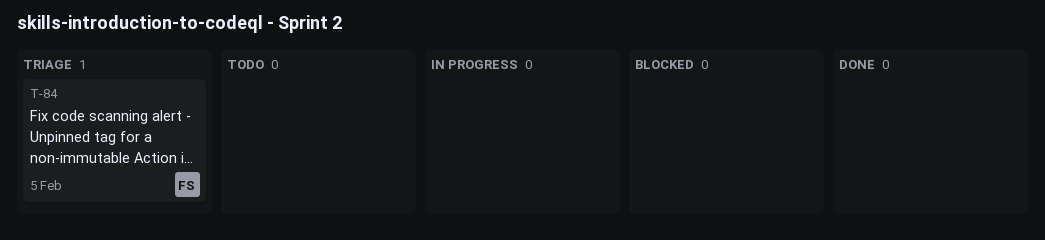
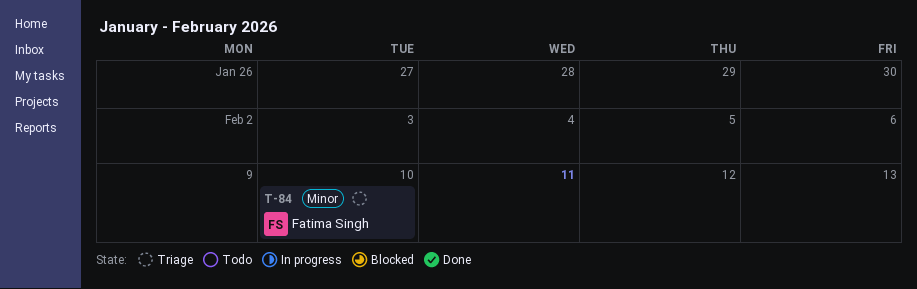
T-84, due: Feb 5 -> Feb 10

